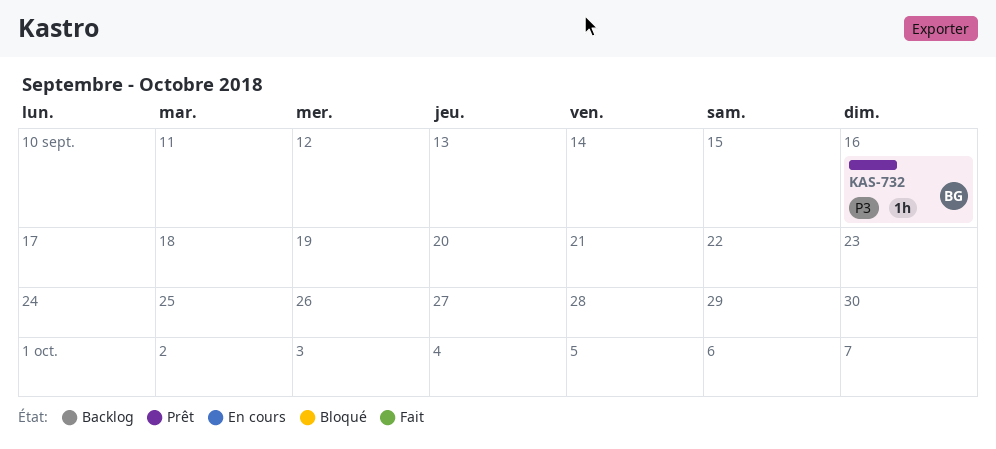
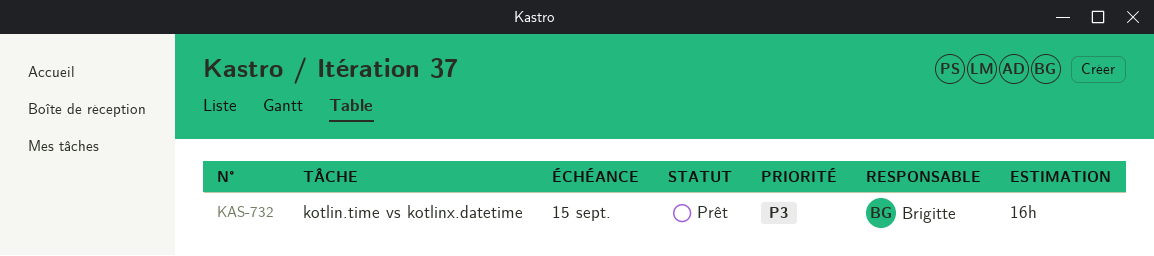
KAS-732, estimate: 1h -> 16h
KAS-732, due: Sep 16 -> Sep 15

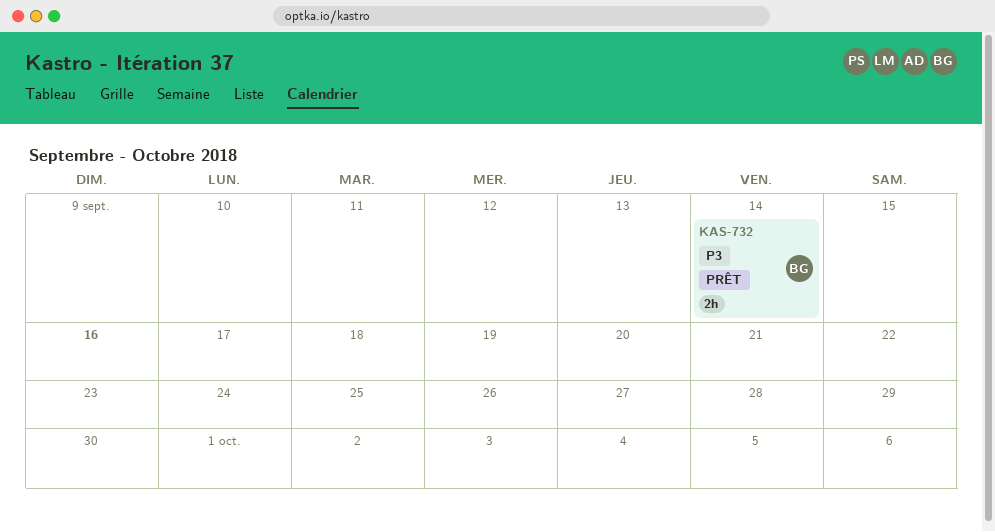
KAS-732, estimate: 16h -> 2h
KAS-732, due: Sep 15 -> Sep 14

